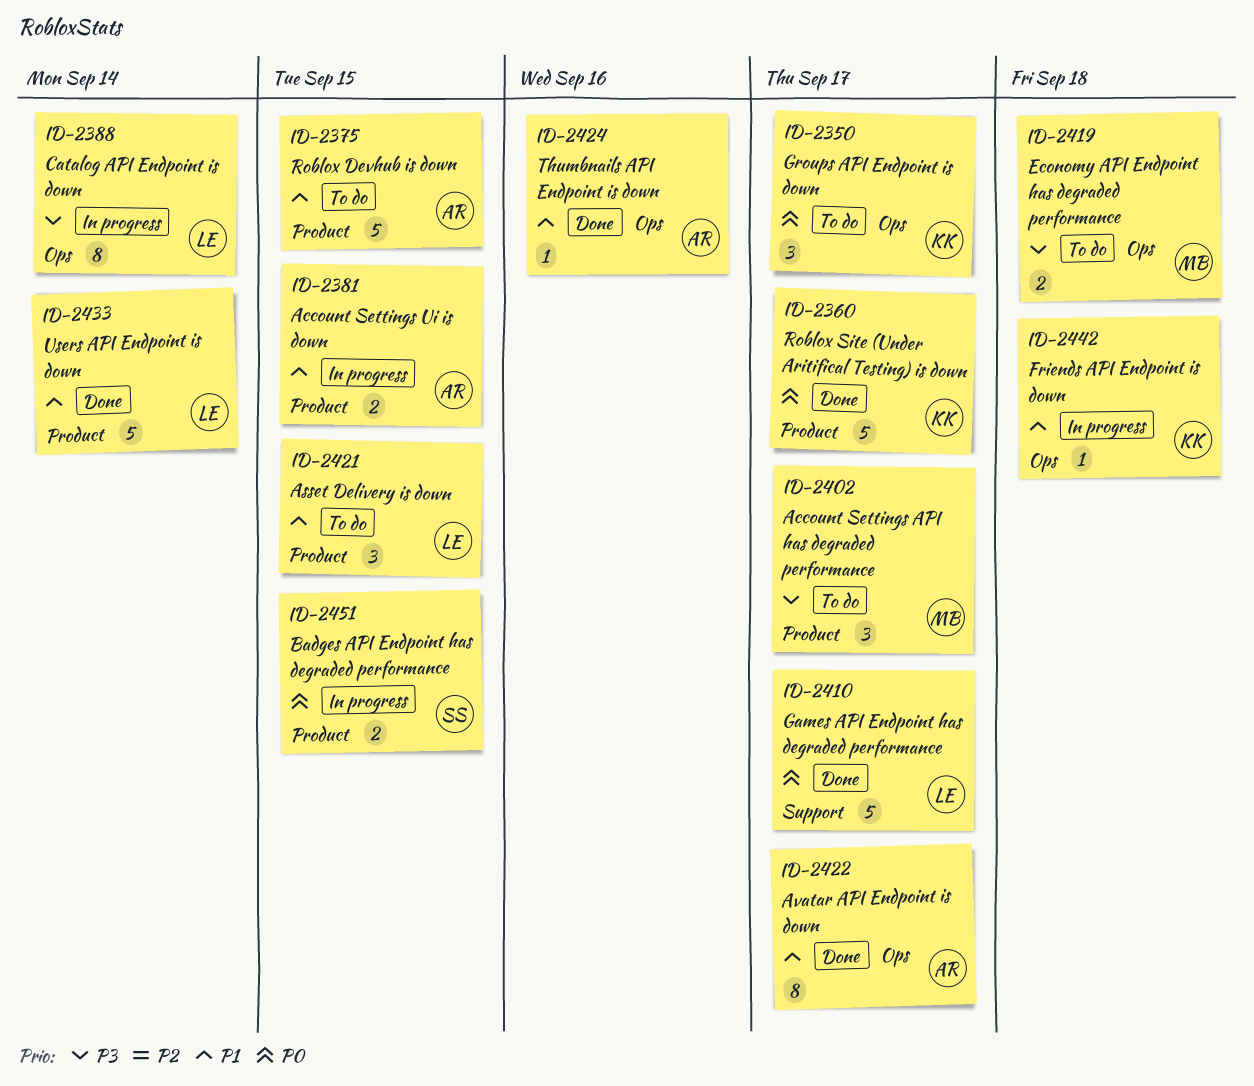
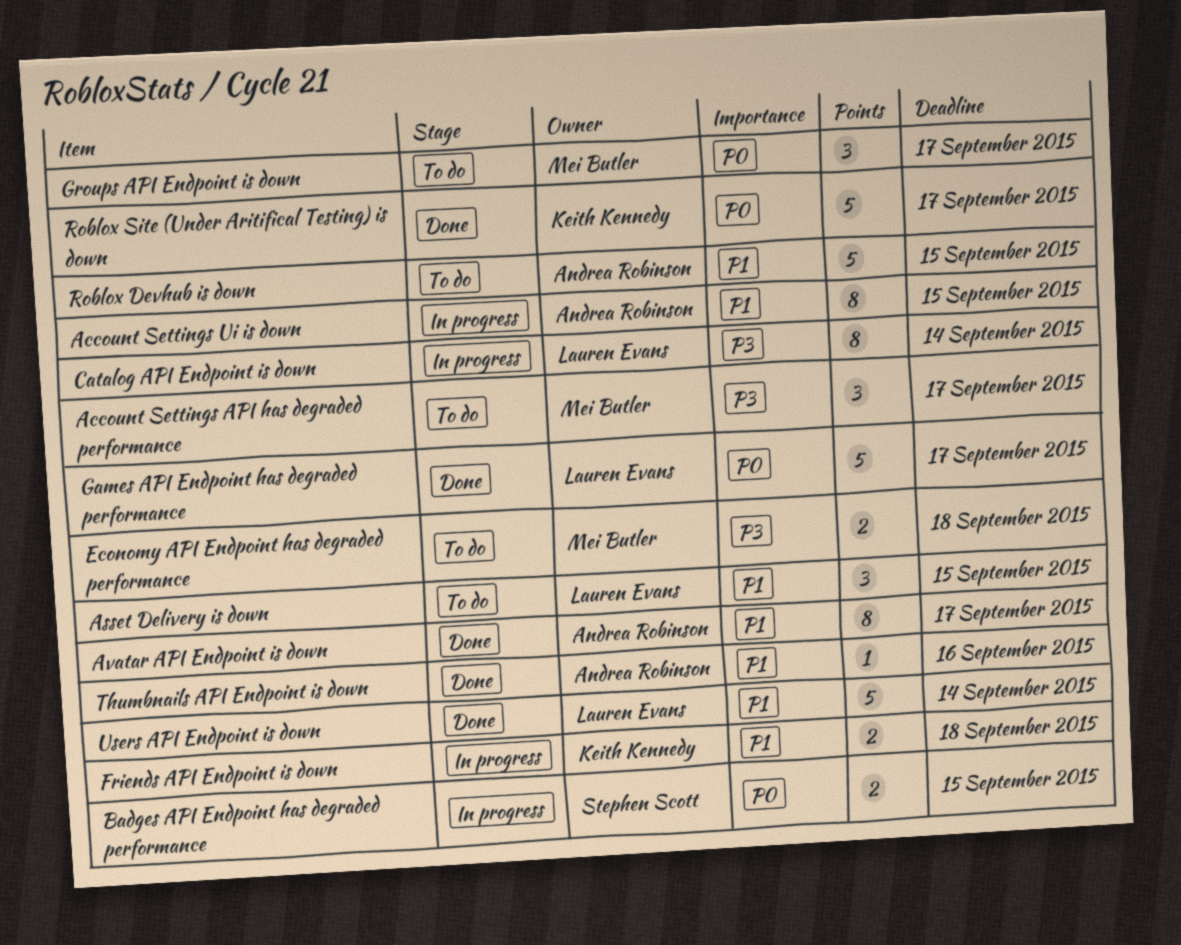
Account Settings Ui is down, estimate: 2 -> 8
Friends API Endpoint is down, estimate: 1 -> 2
Groups API Endpoint is down, owner: Keith Kennedy -> Mei Butler

